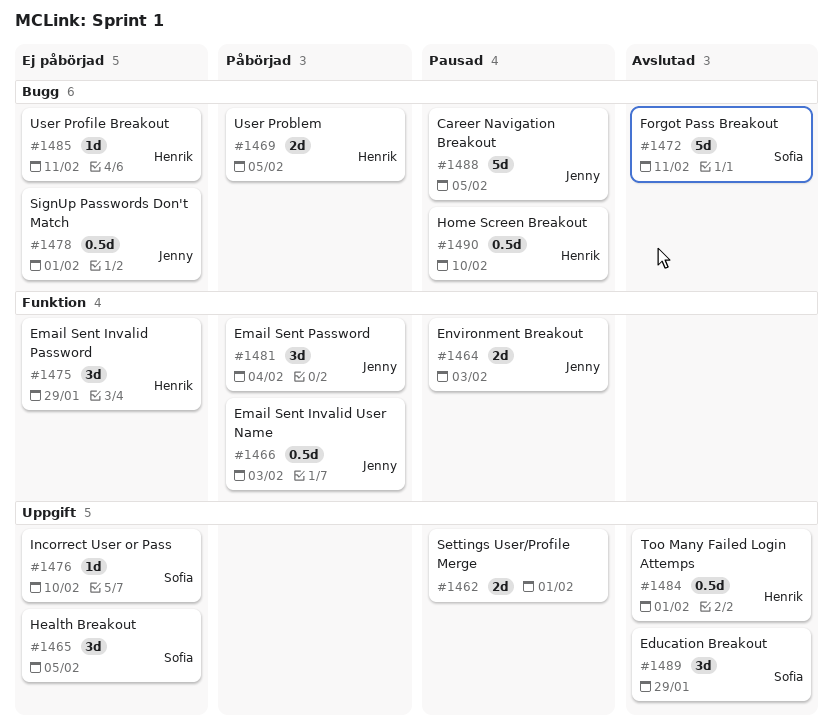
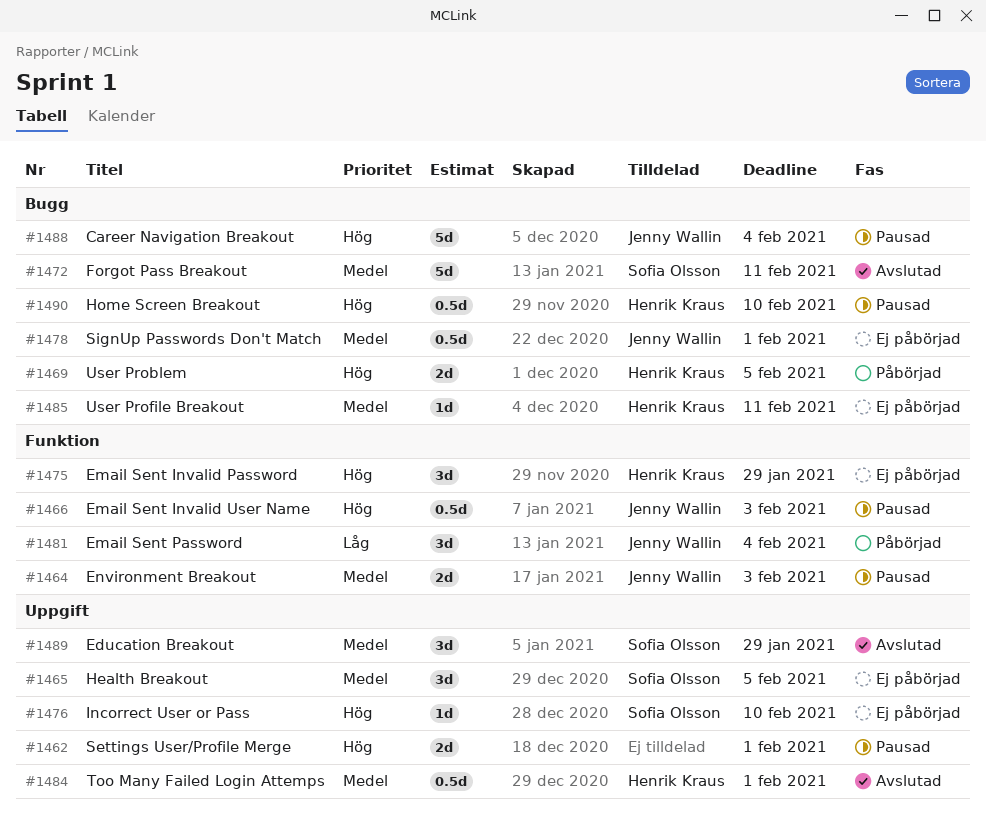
#1466, status: Påbörjad -> Pausad
#1488, due: Feb 5 -> Feb 4

